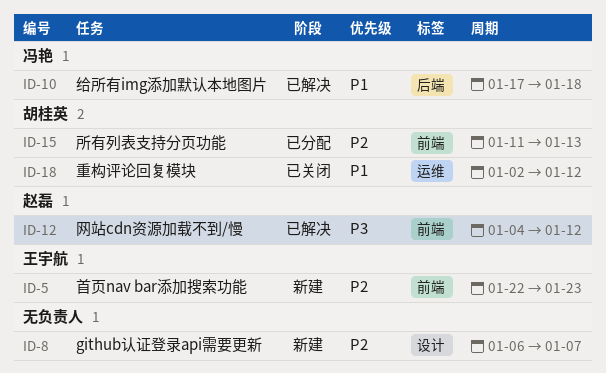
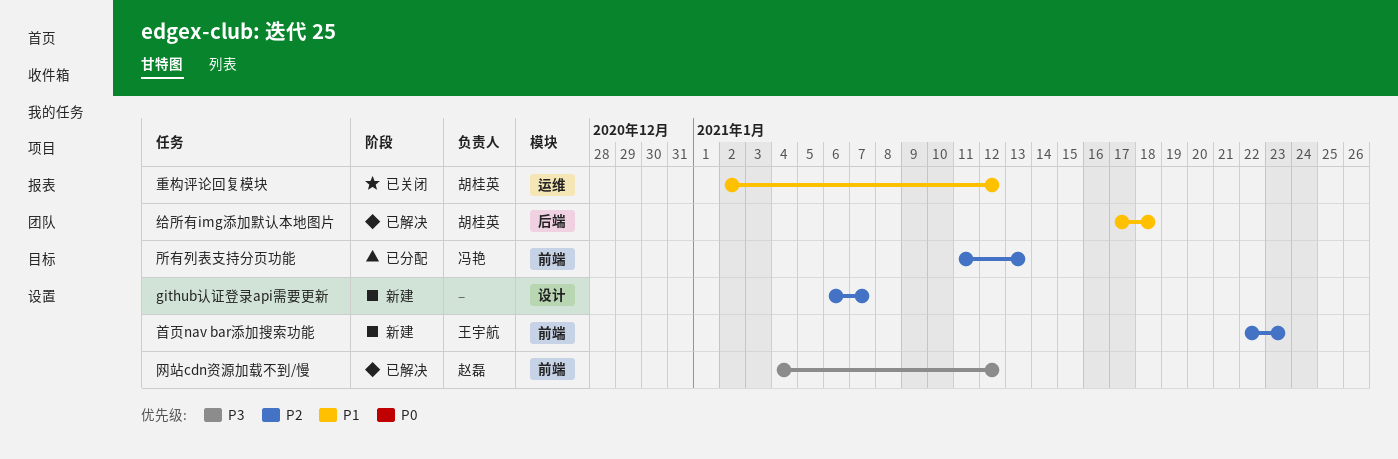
所有列表支持分页功能, owner: 胡桂英 -> 冯艳
给所有img添加默认本地图片, owner: 冯艳 -> 胡桂英

